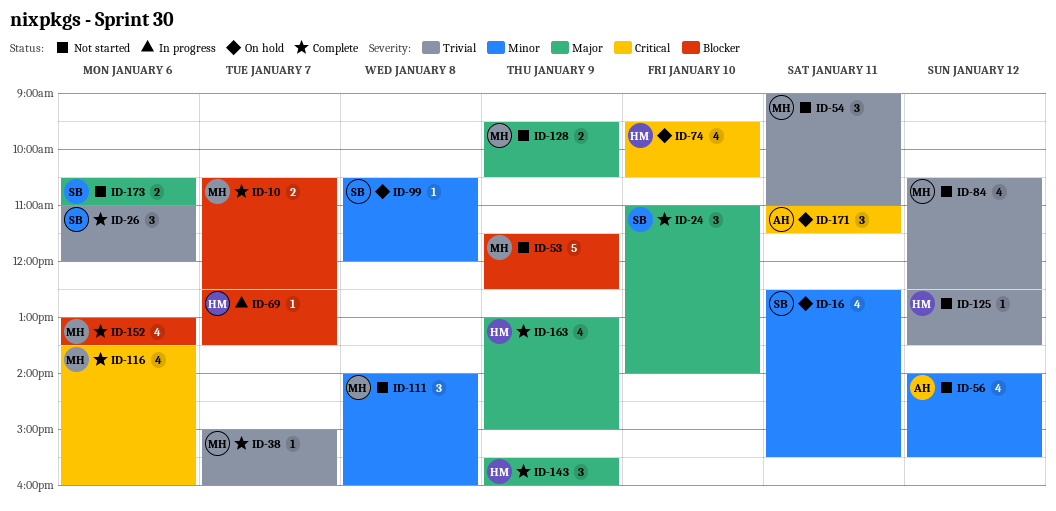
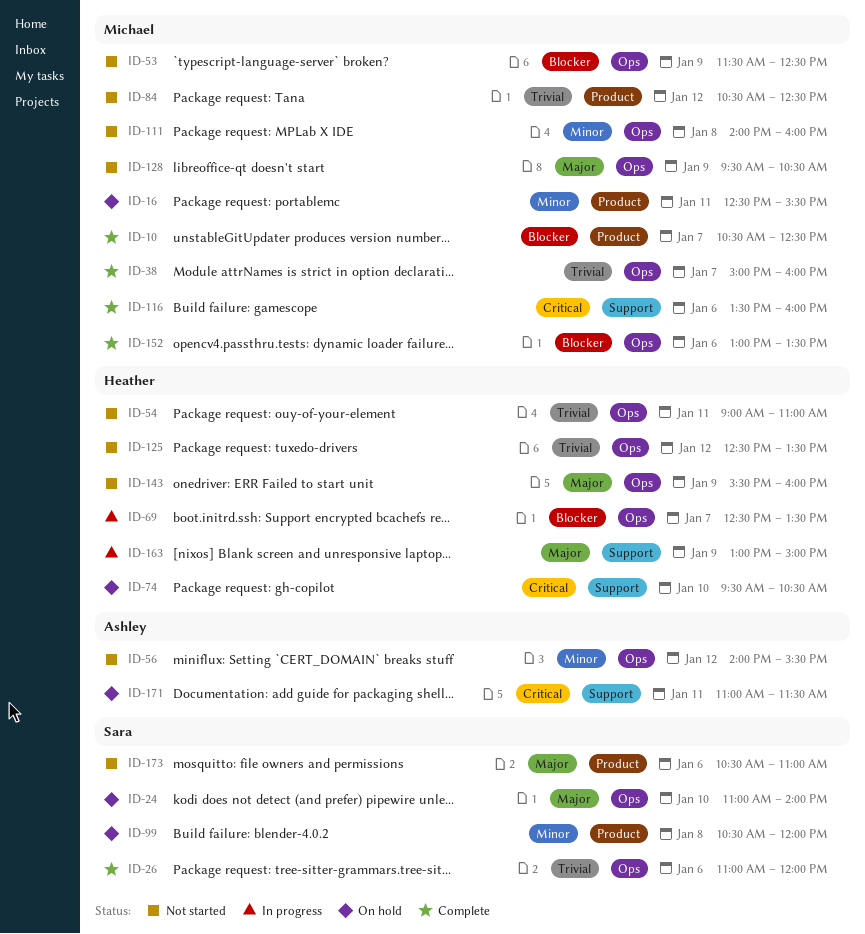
ID-16, owner: Sara -> Michael
ID-24, status: Complete -> On hold
ID-54, owner: Michael -> Heather
ID-143, status: Complete -> Not started
ID-163, status: Complete -> In progress

